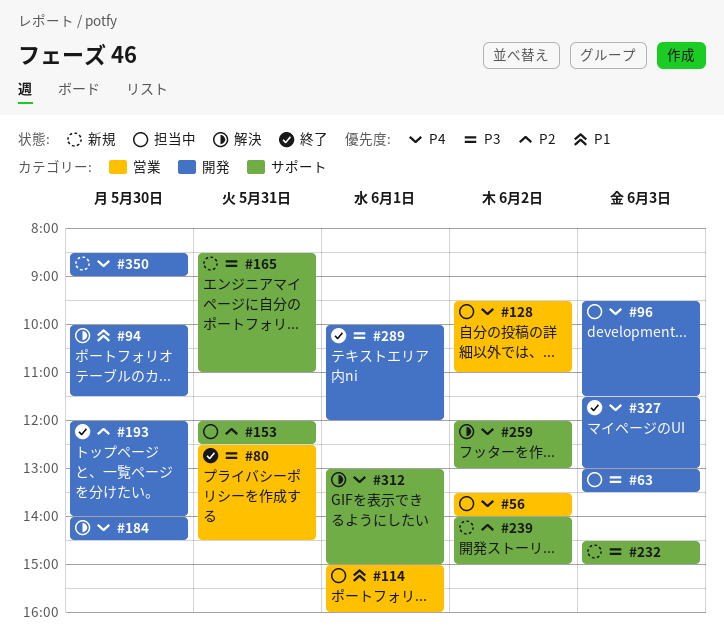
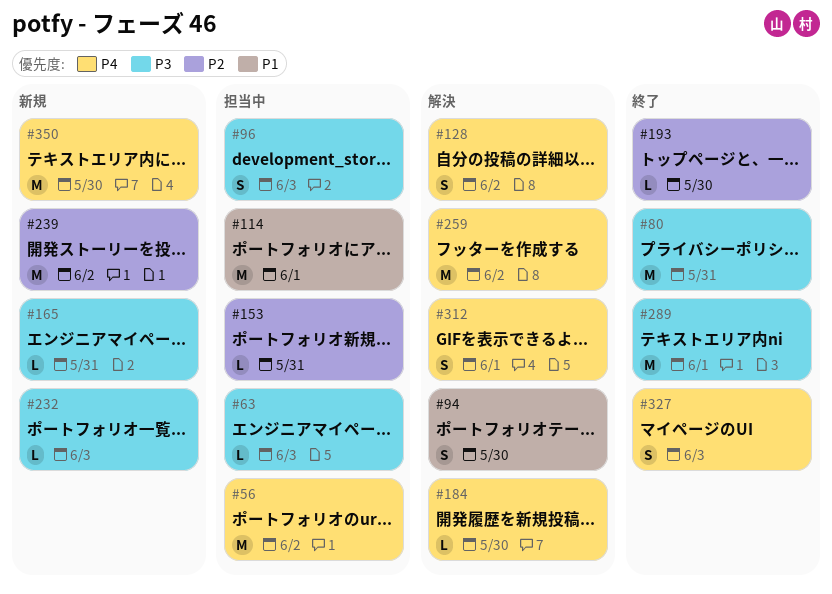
#96, priority: P4 -> P3
#128, status: 担当中 -> 解決

